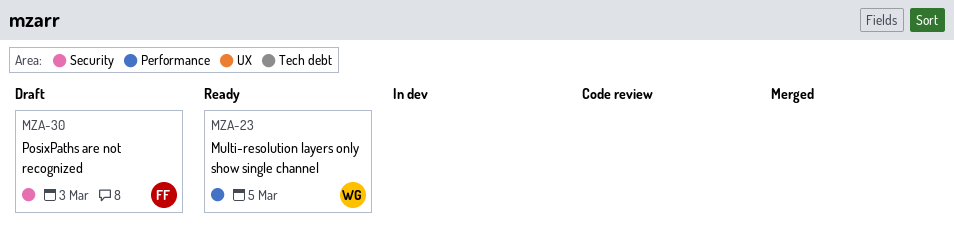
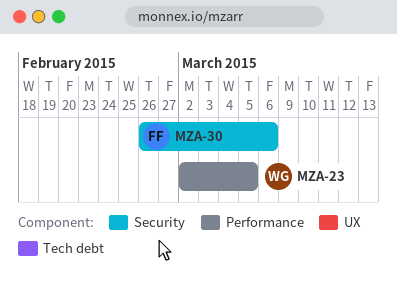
MZA-30, due: Mar 3 -> Mar 6

